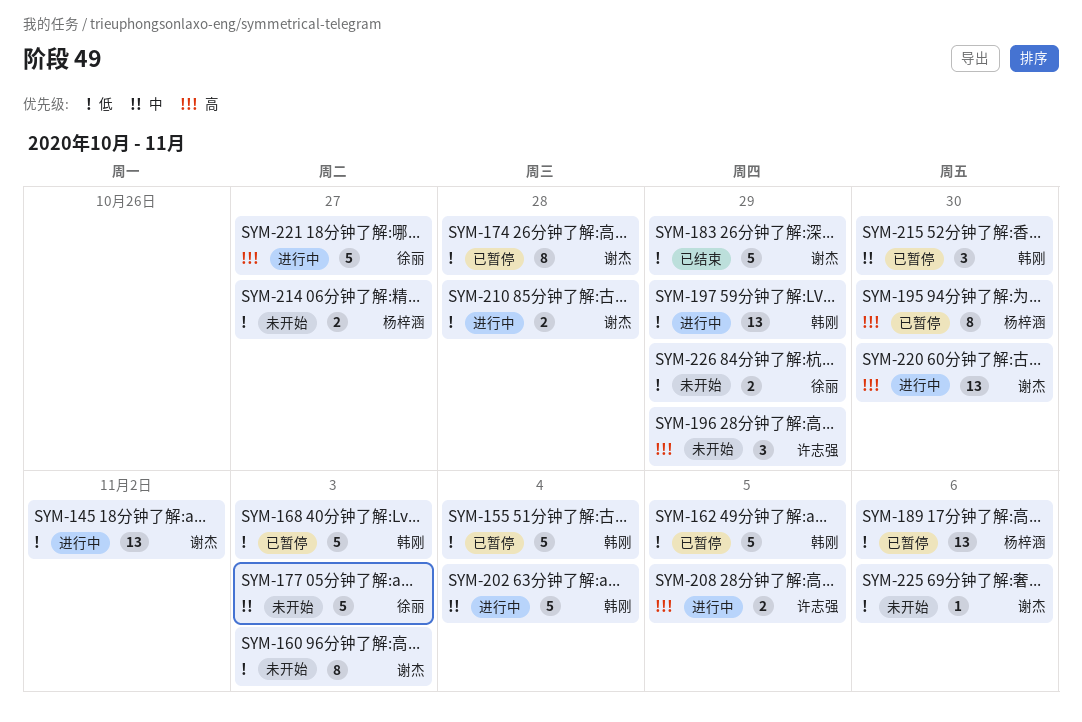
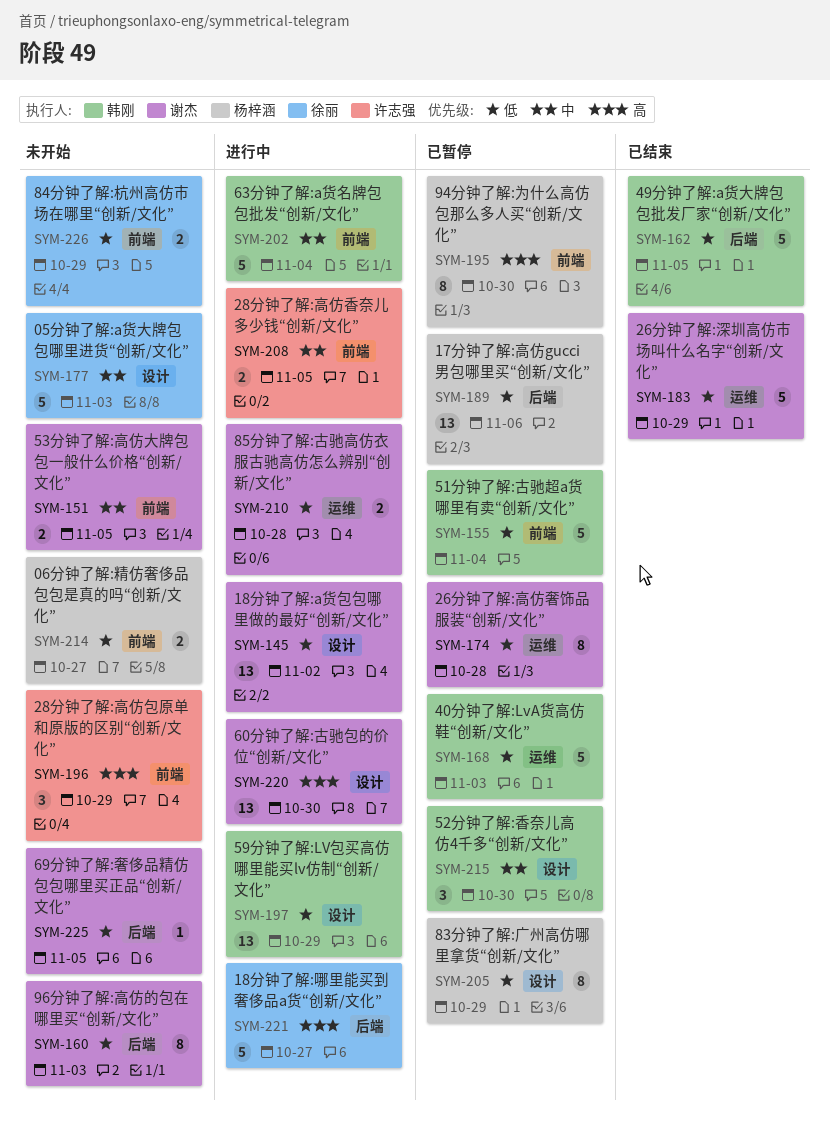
SYM-151: none -> present
SYM-162, status: 已暂停 -> 已结束
SYM-205: none -> present
SYM-208, priority: 高 -> 中
SYM-225, due: Nov 6 -> Nov 5

